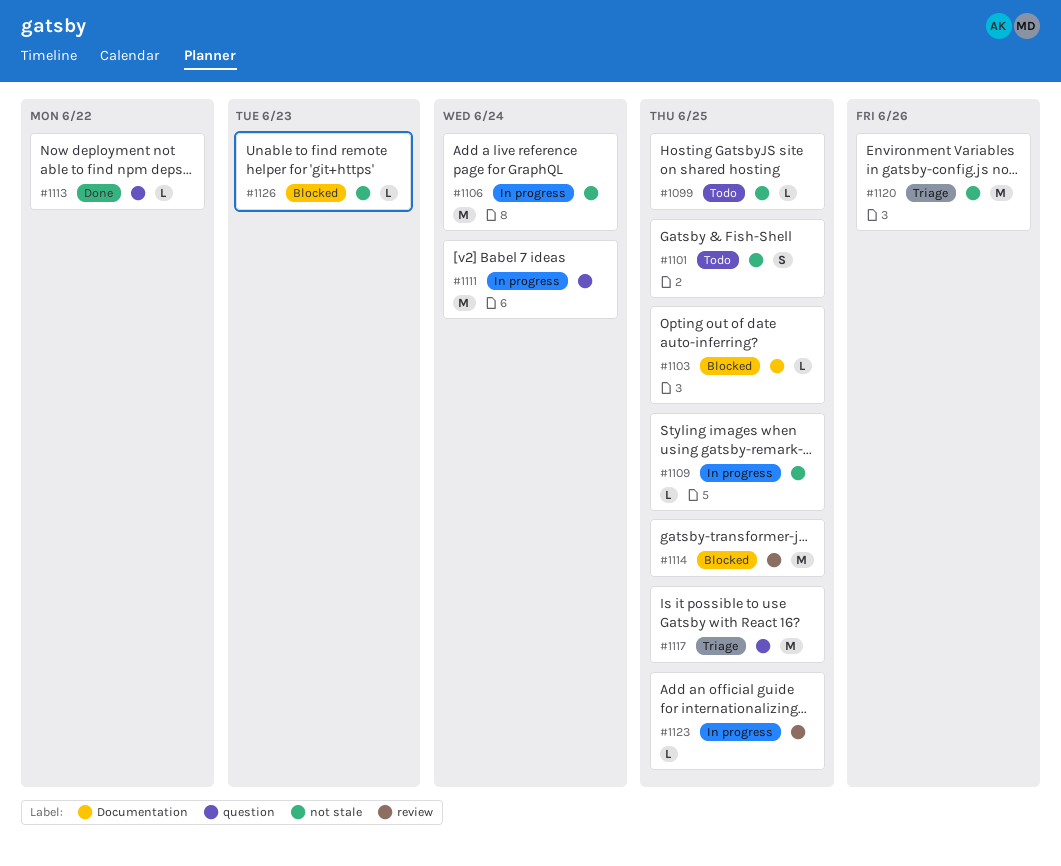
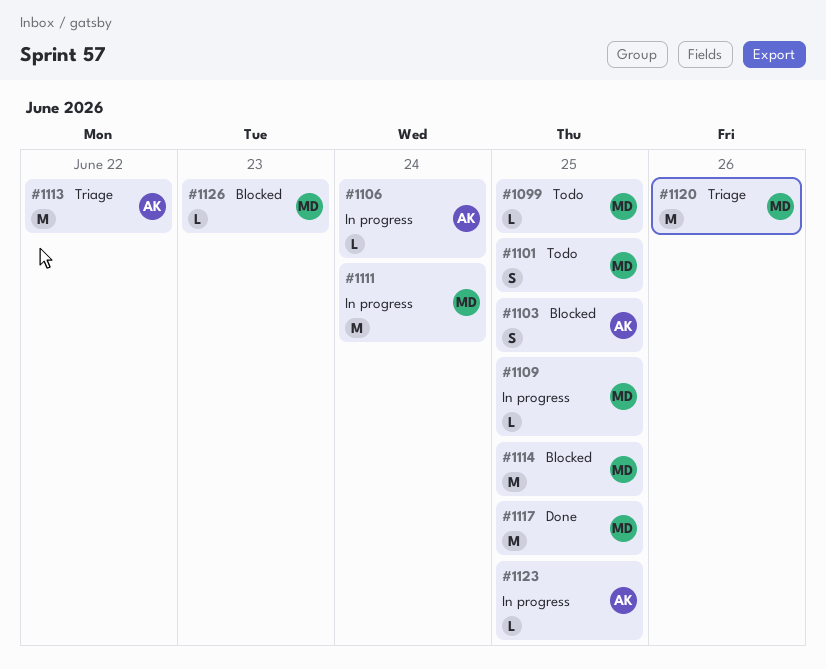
#1103, estimate: L -> S
#1106, estimate: M -> L
#1113, status: Done -> Triage
#1113, estimate: L -> M
#1117, status: Triage -> Done

